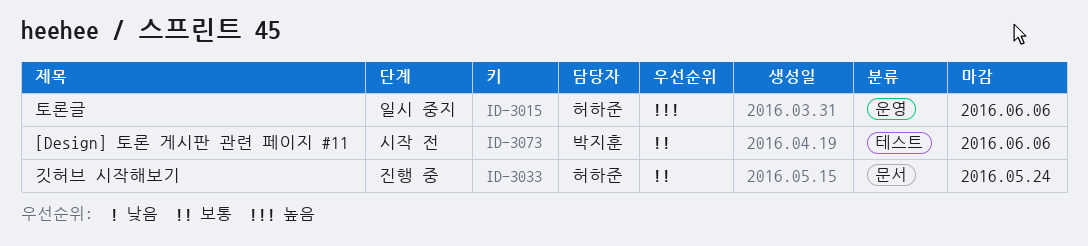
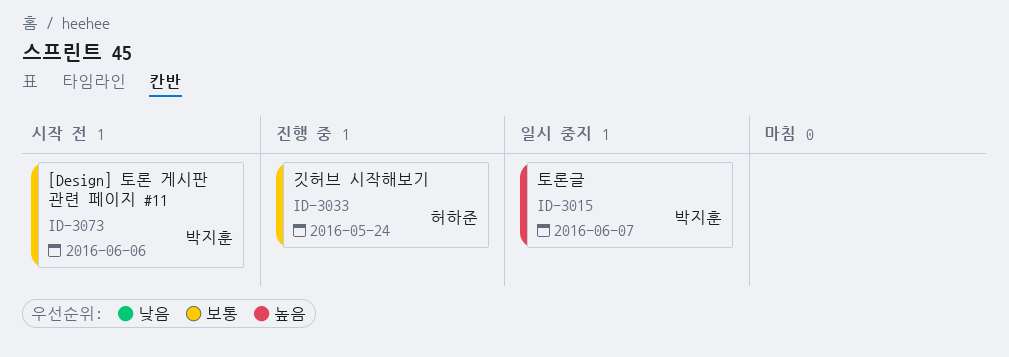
ID-3015, owner: 허하준 -> 박지훈
ID-3015, due: Jun 6 -> Jun 7

